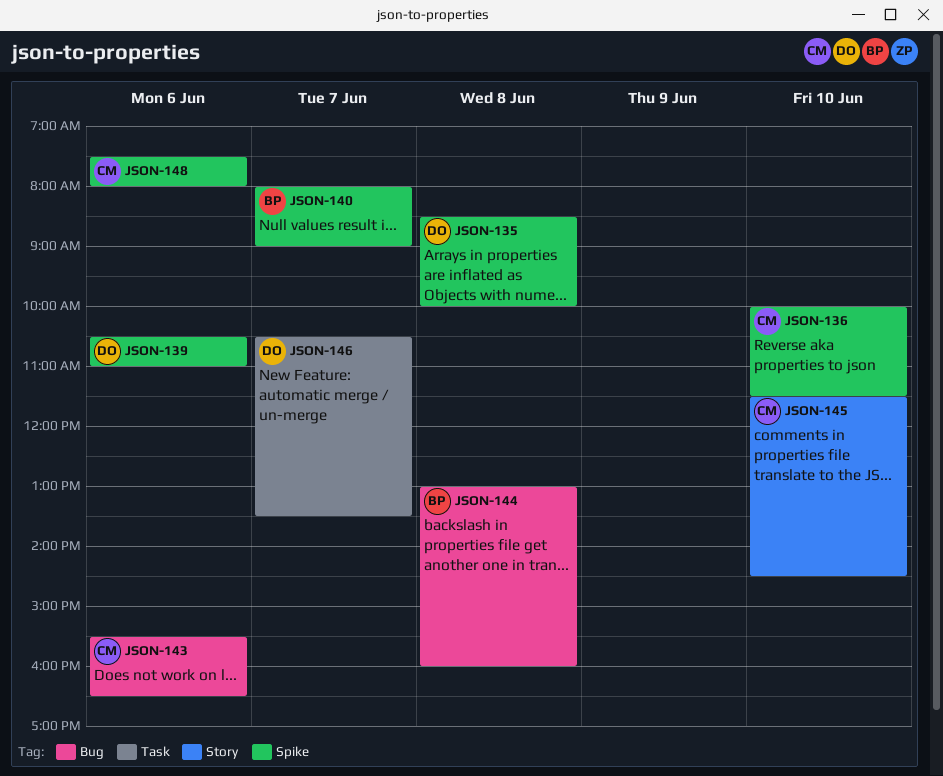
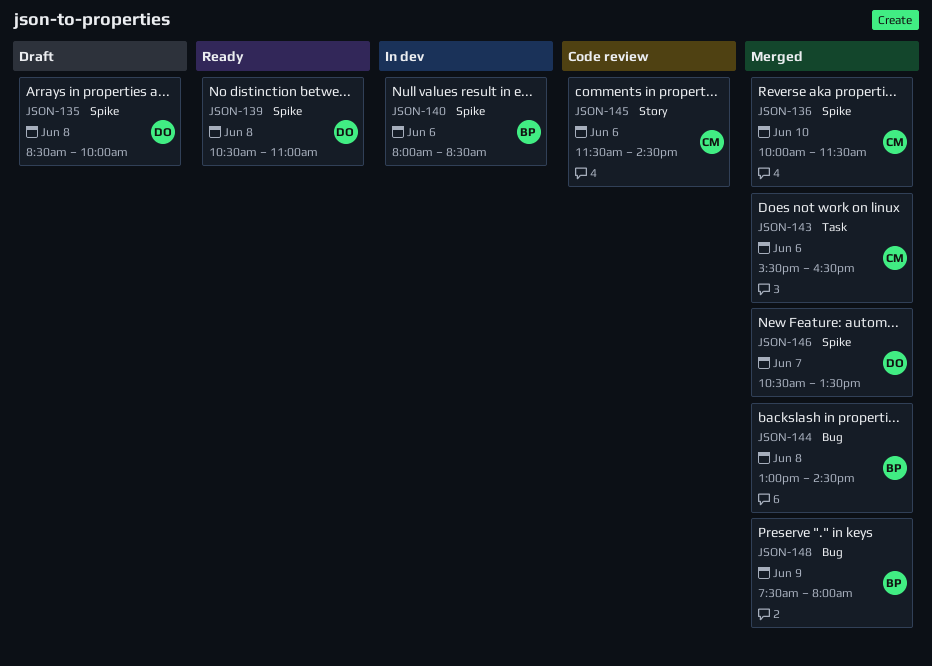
JSON-139, day: Jun 6 -> Jun 8
JSON-140, day: Jun 7 -> Jun 6
JSON-140, ends: 09:00 -> 08:30
JSON-143, label: Bug -> Task
JSON-144, ends: 16:00 -> 14:30
JSON-145, day: Jun 10 -> Jun 6
JSON-146, label: Task -> Spike
JSON-148, owner: CM -> BP
JSON-148, label: Spike -> Bug
JSON-148, day: Jun 6 -> Jun 9

